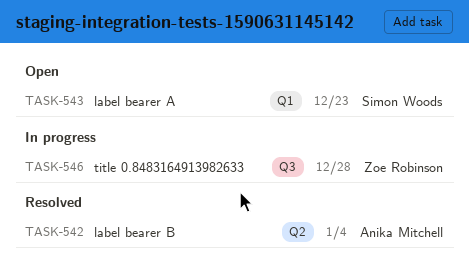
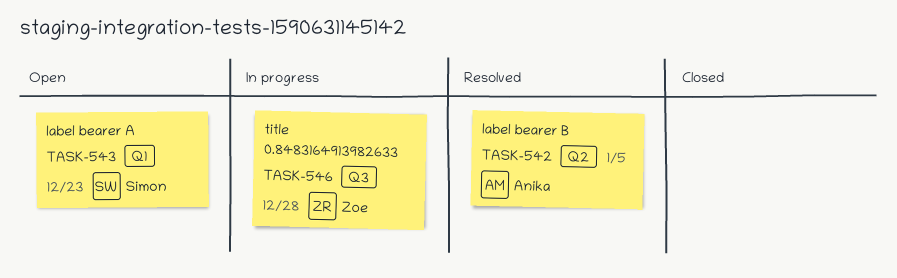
TASK-542, due: Jan 4 -> Jan 5

